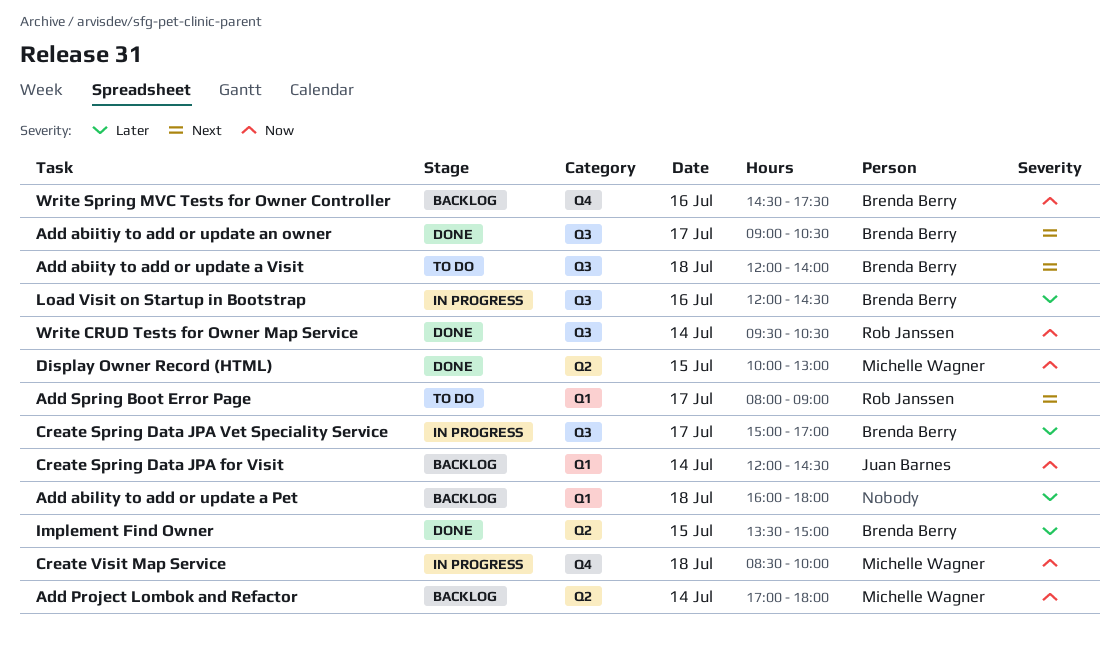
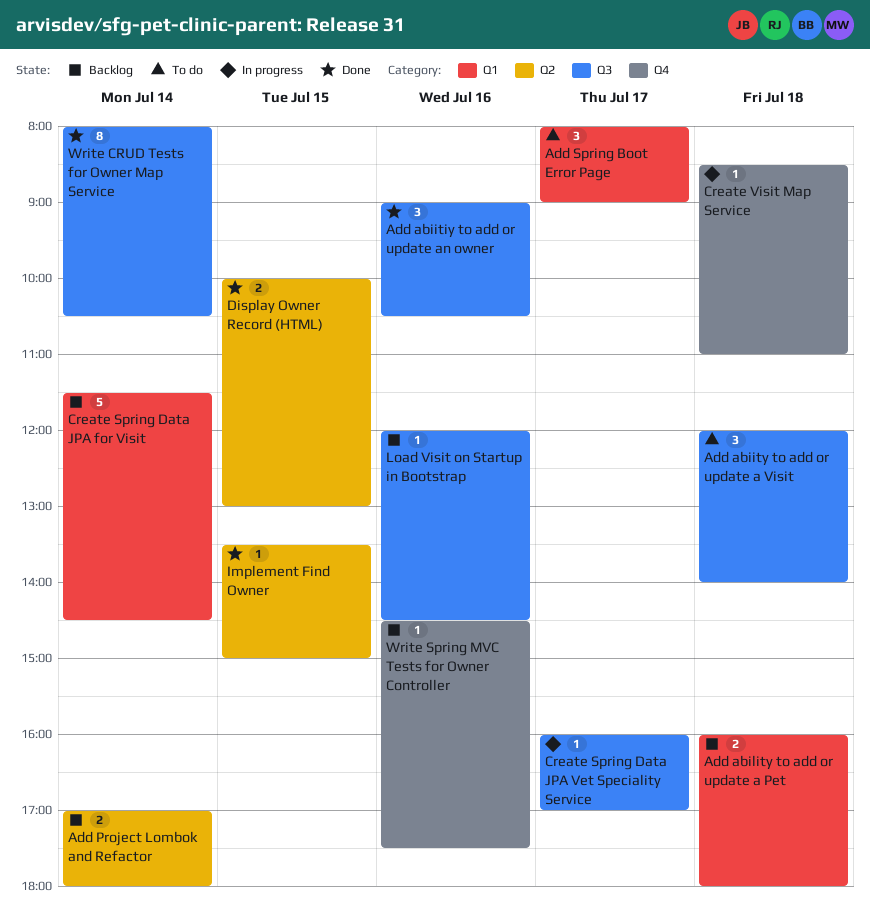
Add abiitiy to add or update an owner, day: Jul 17 -> Jul 16
Create Spring Data JPA for Visit, begins: 12:00 -> 11:30
Create Spring Data JPA Vet Speciality Service, begins: 15:00 -> 16:00
Create Visit Map Service, ends: 10:00 -> 11:00
Load Visit on Startup in Bootstrap, status: In progress -> Backlog
Write CRUD Tests for Owner Map Service, begins: 09:30 -> 08:00

